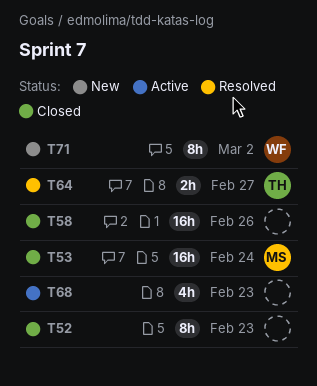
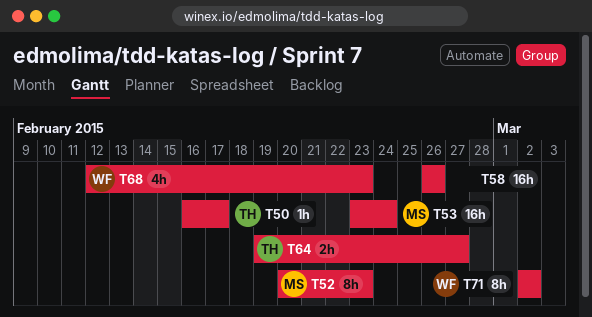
T50: none -> present
T52, owner: none -> MS
T68, owner: none -> WF

